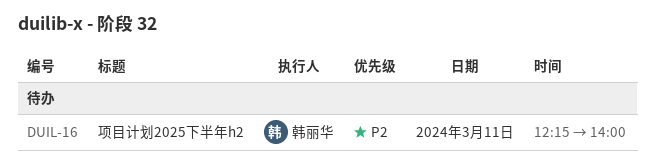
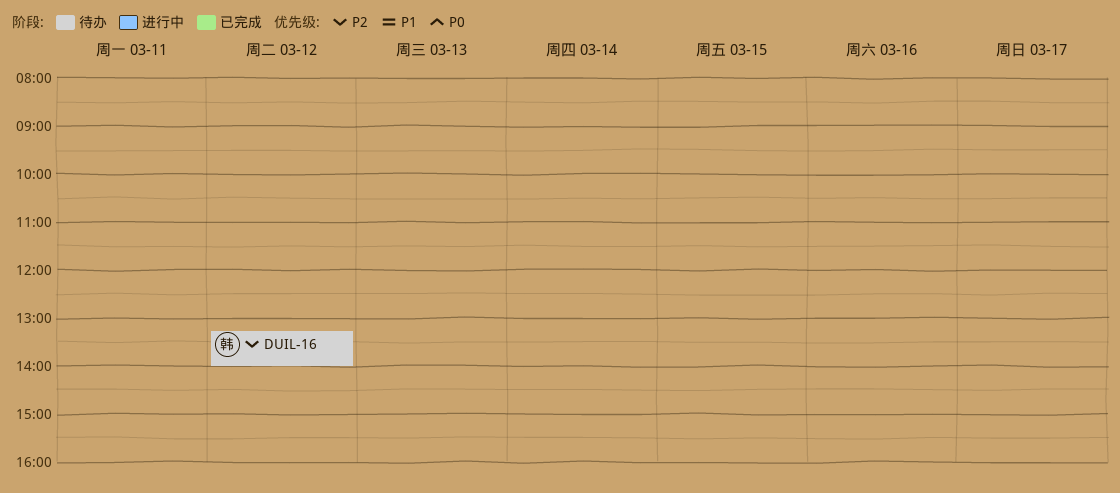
DUIL-16, day: Mar 11 -> Mar 12
DUIL-16, begins: 12:15 -> 13:15

